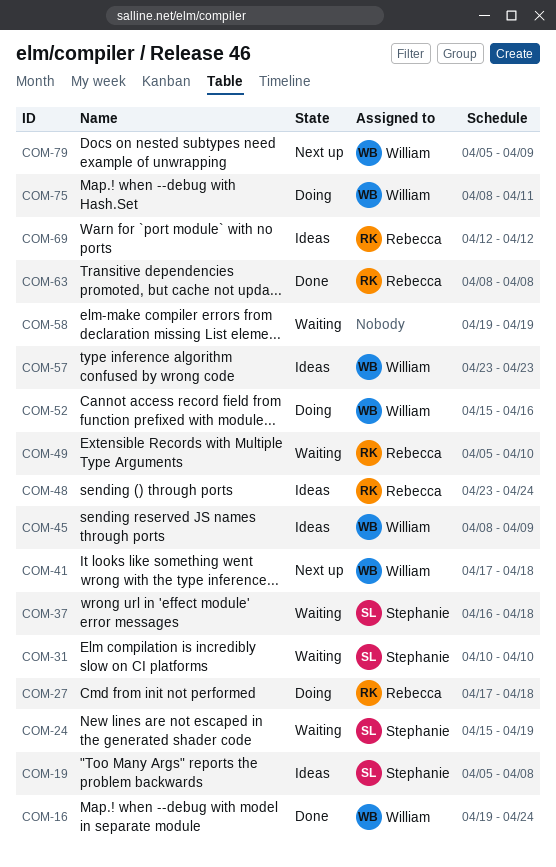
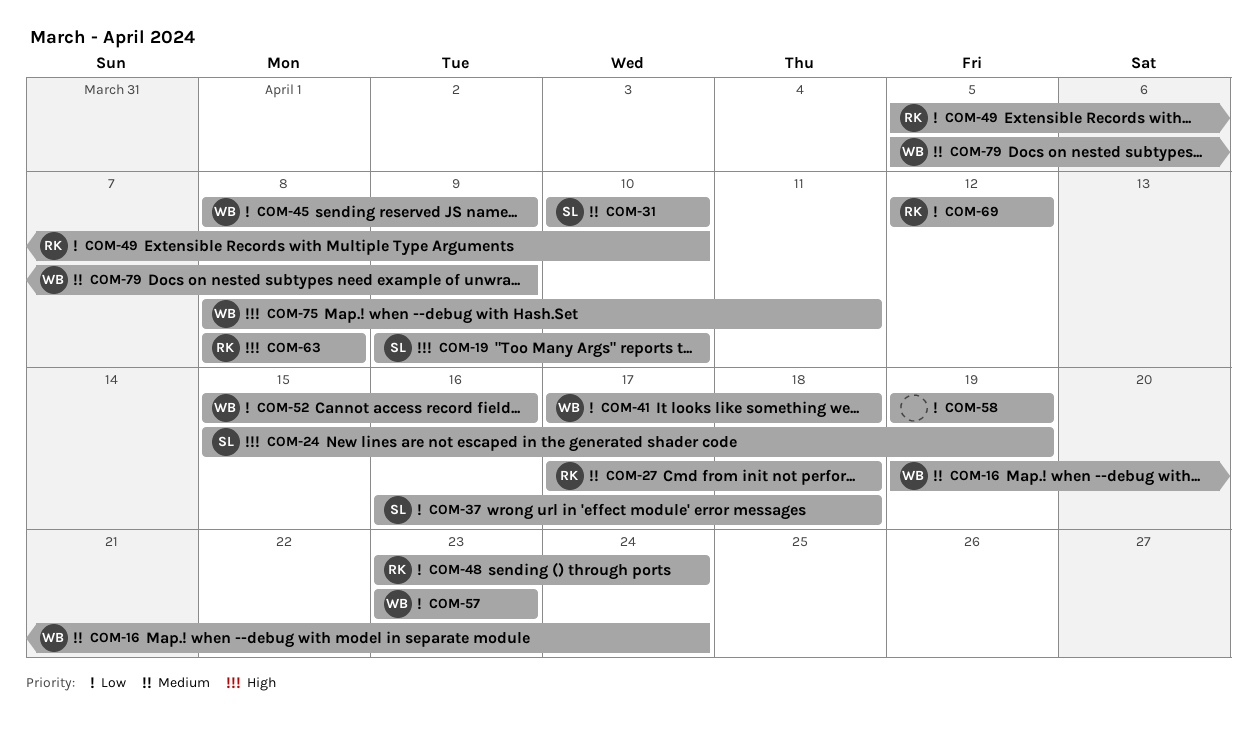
COM-19, start: Apr 5 -> Apr 9
COM-19, due: Apr 8 -> Apr 10

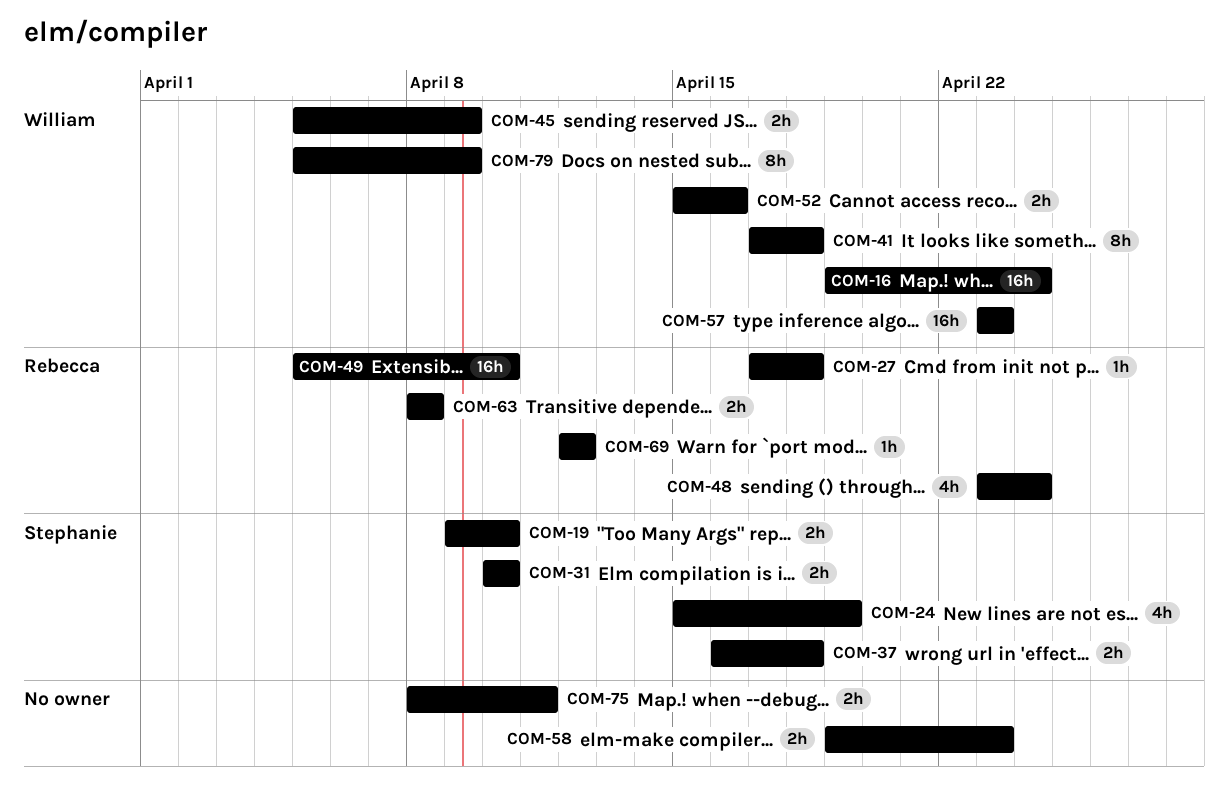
COM-45, start: Apr 8 -> Apr 5
COM-58, due: Apr 19 -> Apr 23
COM-75, owner: William -> none

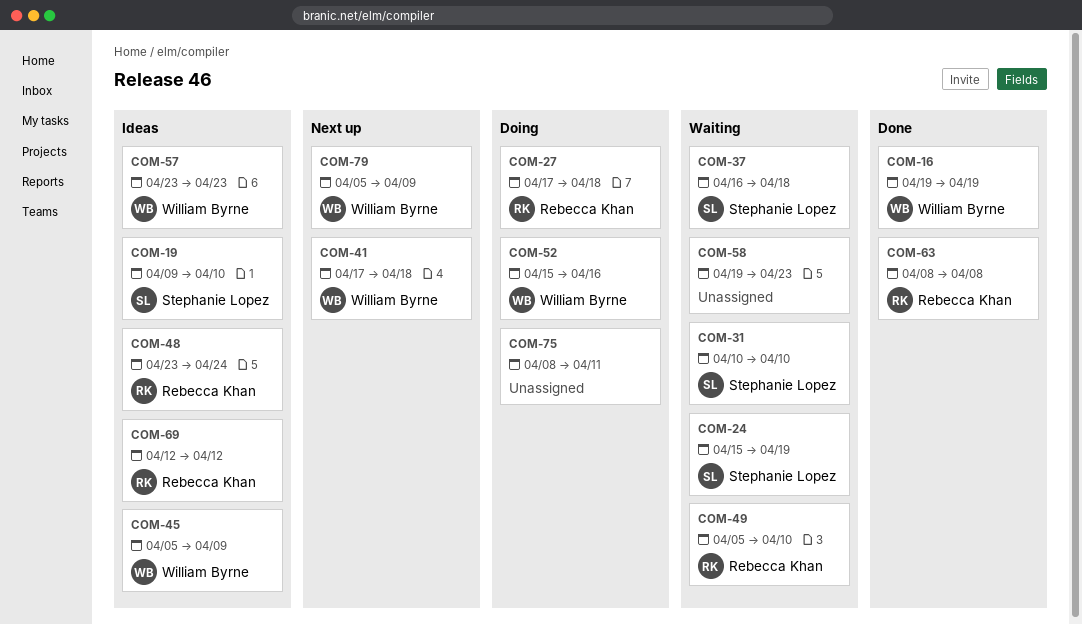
COM-16, due: Apr 24 -> Apr 19

